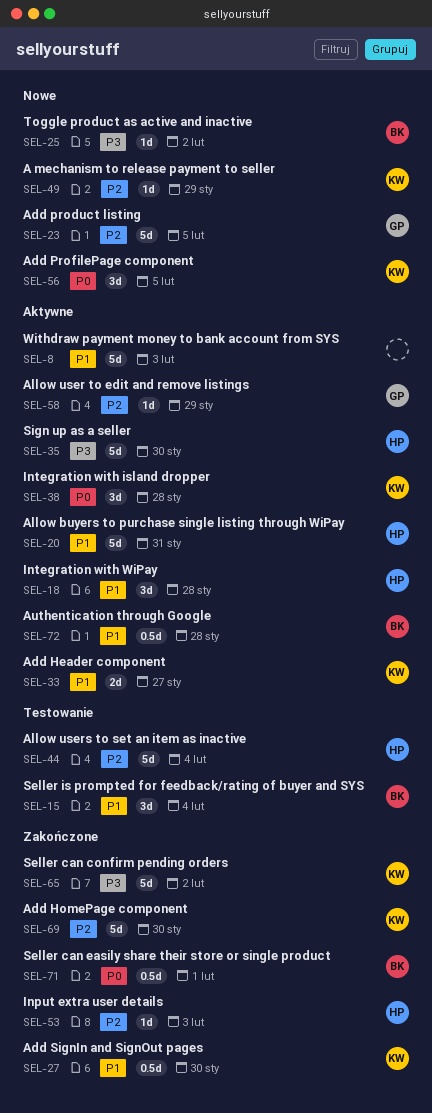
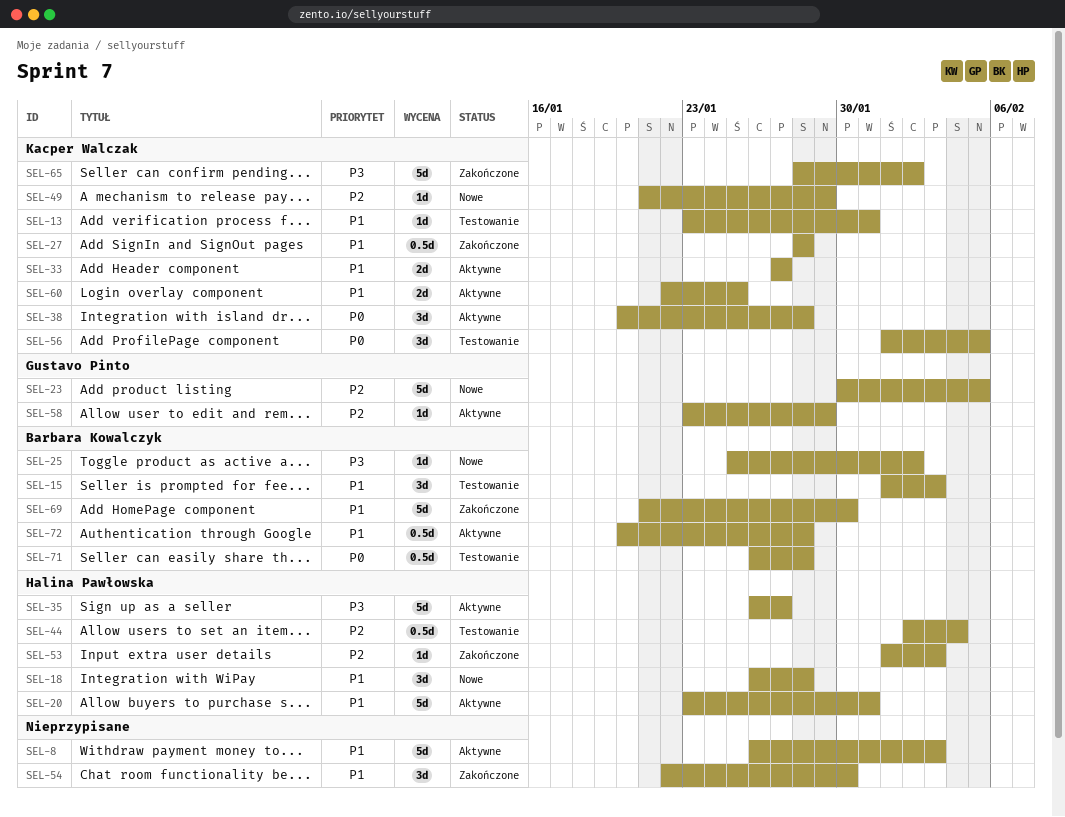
SEL-13: none -> present
SEL-15, due: Feb 4 -> Feb 3
SEL-18, status: Aktywne -> Nowe
SEL-27, due: Jan 30 -> Jan 28
SEL-35, due: Jan 30 -> Jan 27
SEL-44, estimate: 5d -> 0.5d
SEL-54: none -> present
SEL-56, status: Nowe -> Testowanie
SEL-60: none -> present
SEL-69, owner: Kacper Walczak -> Barbara Kowalczyk
SEL-69, priority: P2 -> P1
SEL-71, status: Zakończone -> Testowanie
SEL-71, due: Feb 1 -> Jan 28

